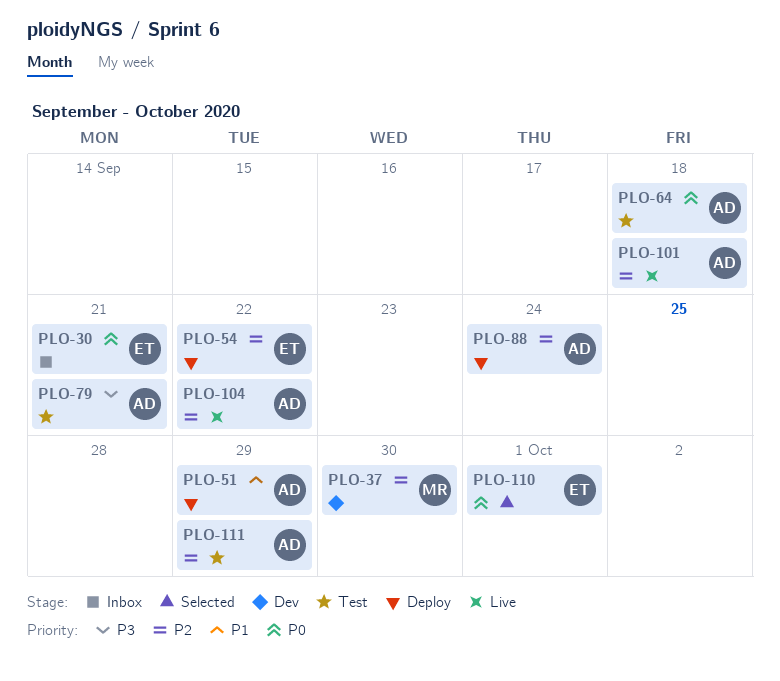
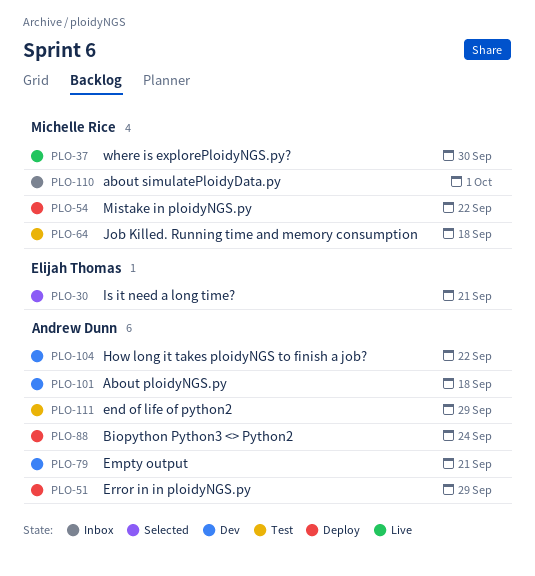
PLO-30, status: Inbox -> Selected
PLO-37, status: Dev -> Live
PLO-54, owner: Elijah Thomas -> Michelle Rice
PLO-64, owner: Andrew Dunn -> Michelle Rice
PLO-79, status: Test -> Dev
PLO-101, status: Live -> Dev
PLO-104, status: Live -> Dev
PLO-110, status: Selected -> Inbox
PLO-110, owner: Elijah Thomas -> Michelle Rice

